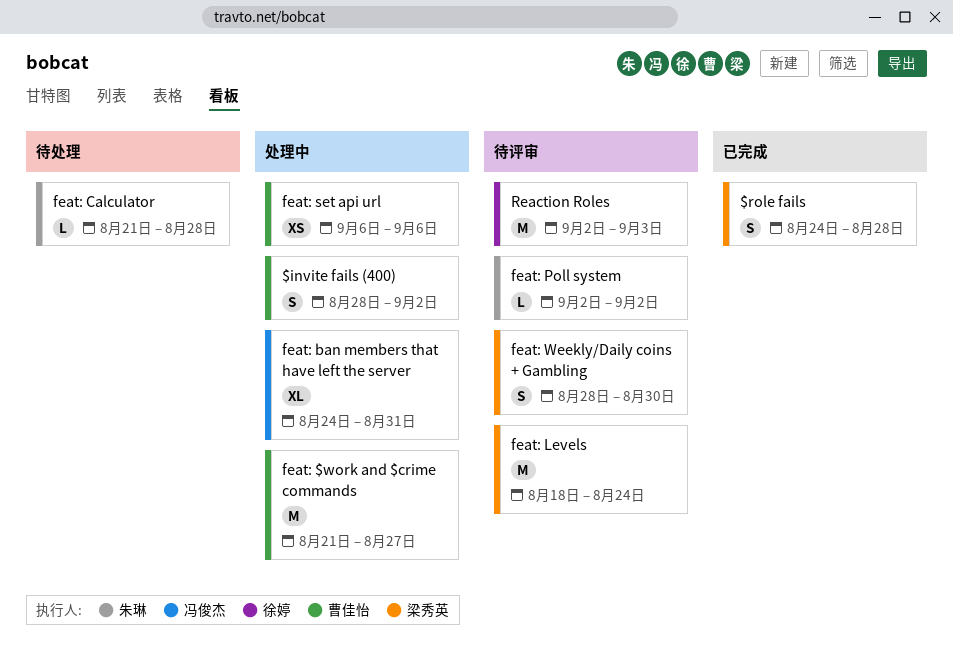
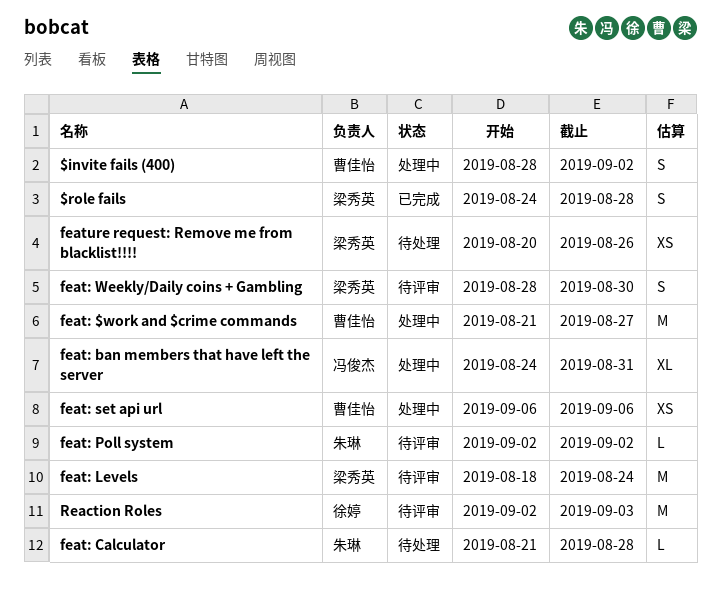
feature request: Remove me from blacklist!!!!: none -> present

